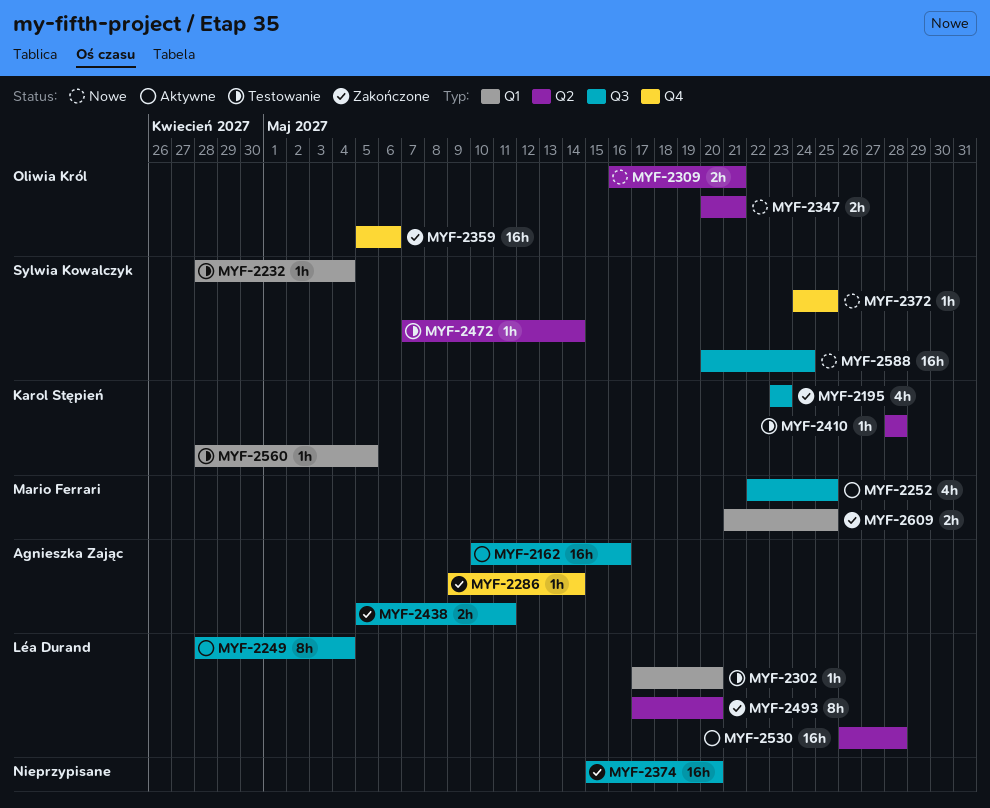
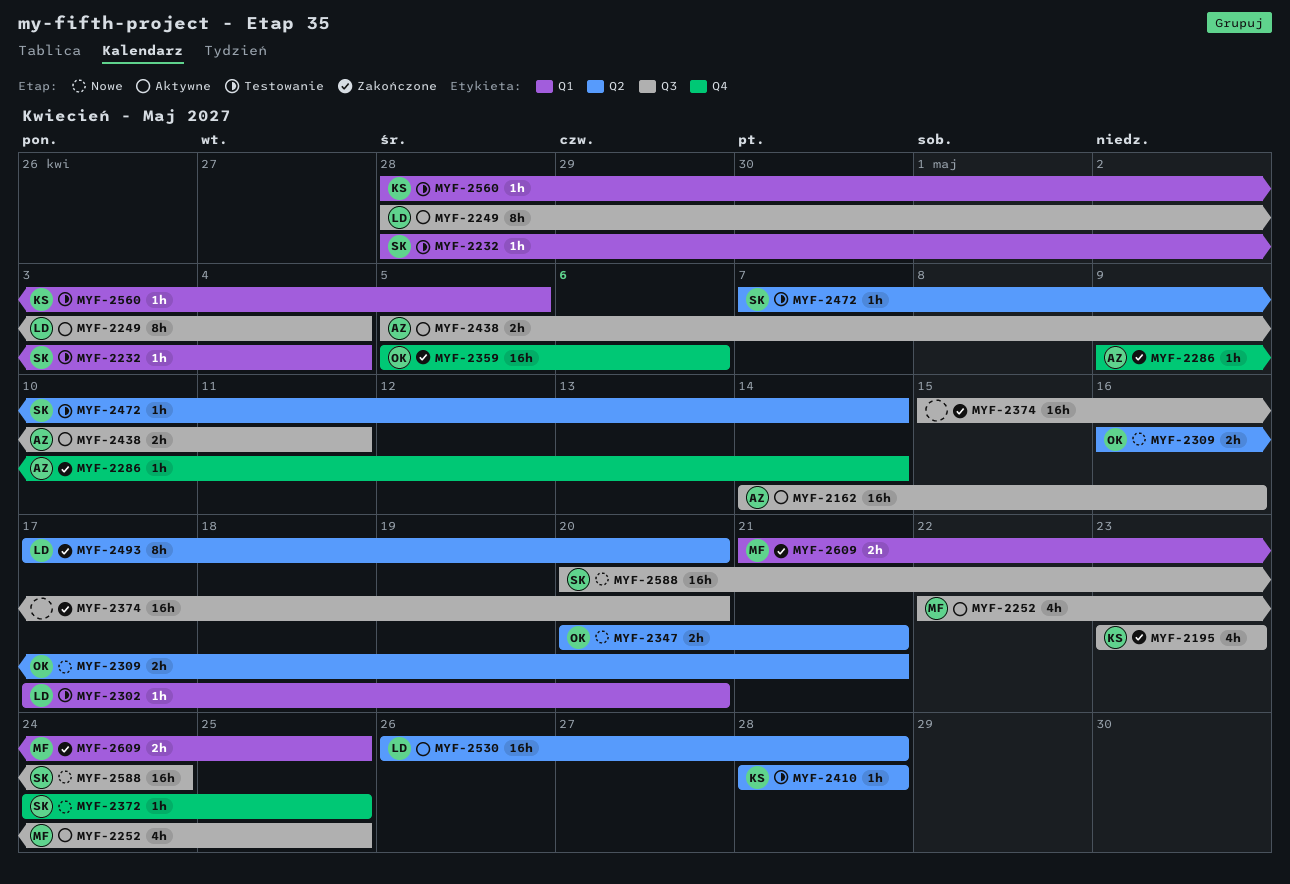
MYF-2162, start: May 10 -> May 14
MYF-2438, status: Zakończone -> Aktywne

